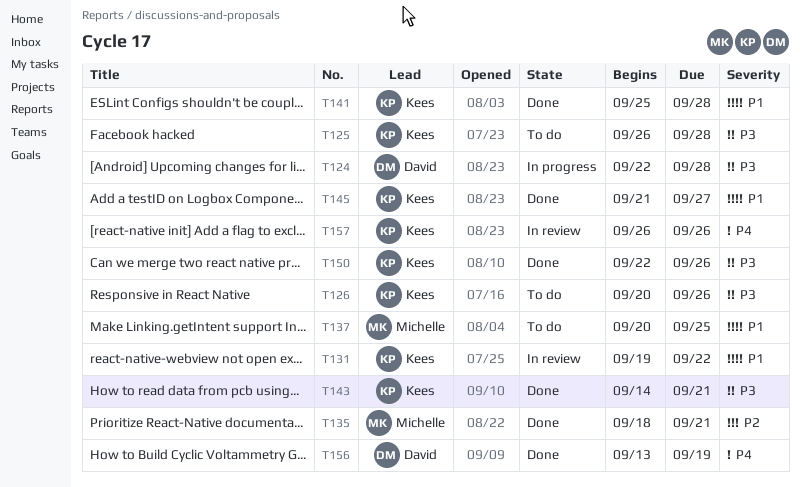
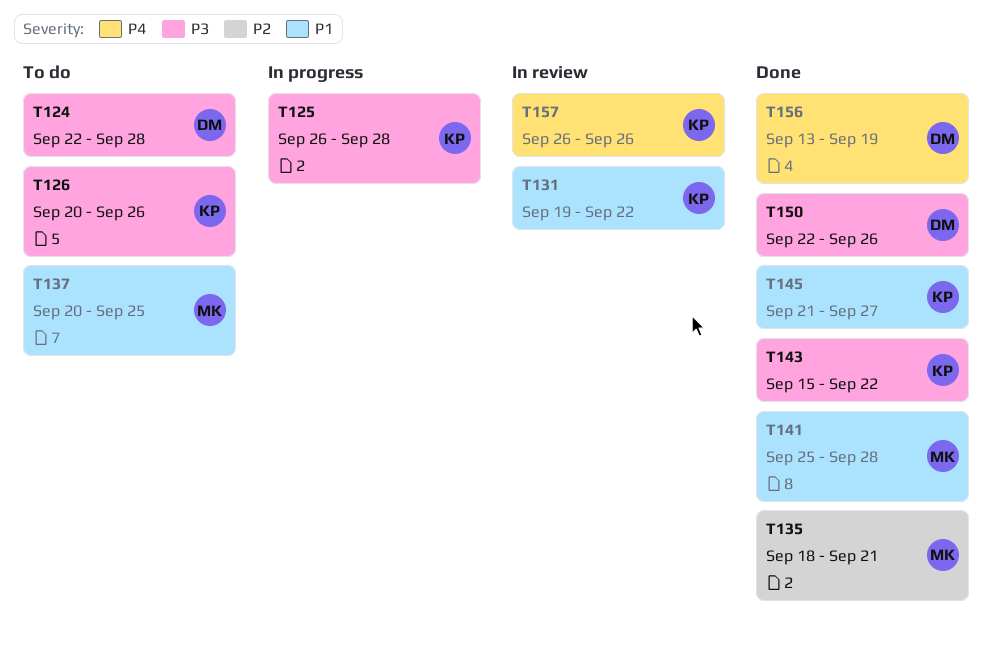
T124, status: In progress -> To do
T125, status: To do -> In progress
T141, owner: Kees -> Michelle
T143, start: Sep 14 -> Sep 15
T143, due: Sep 21 -> Sep 22
T150, owner: Kees -> David

